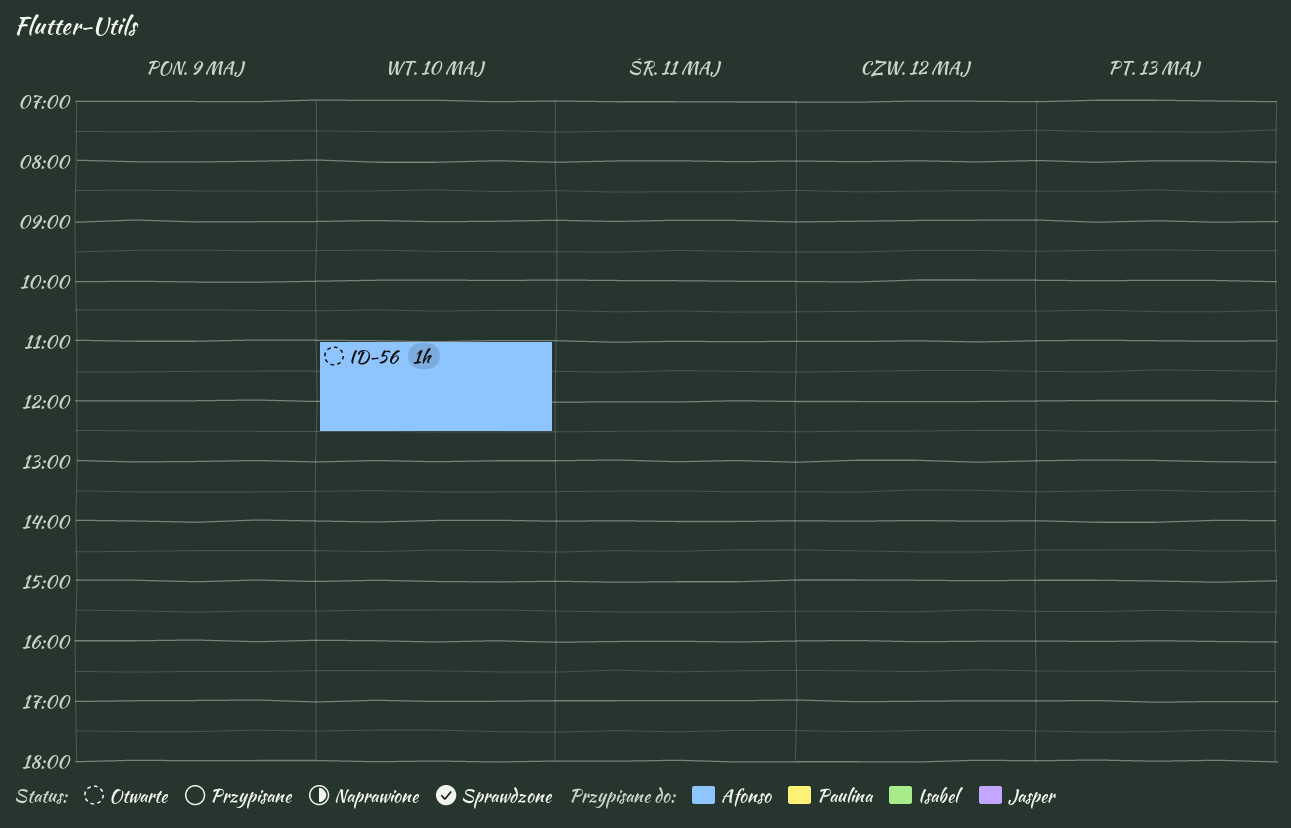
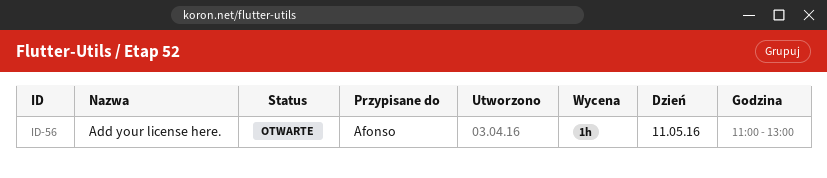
ID-56, day: May 10 -> May 11
ID-56, ends: 12:30 -> 13:00

